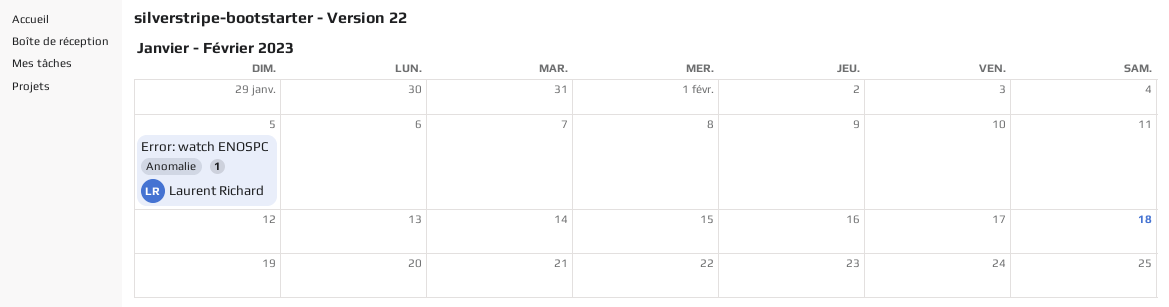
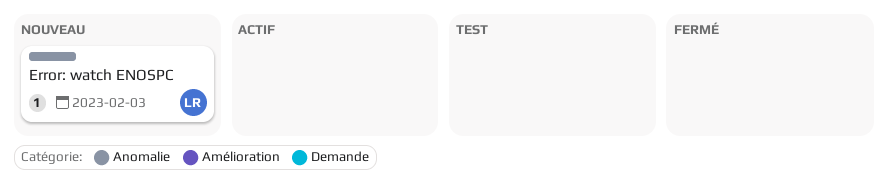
Error: watch ENOSPC, due: Feb 5 -> Feb 3

